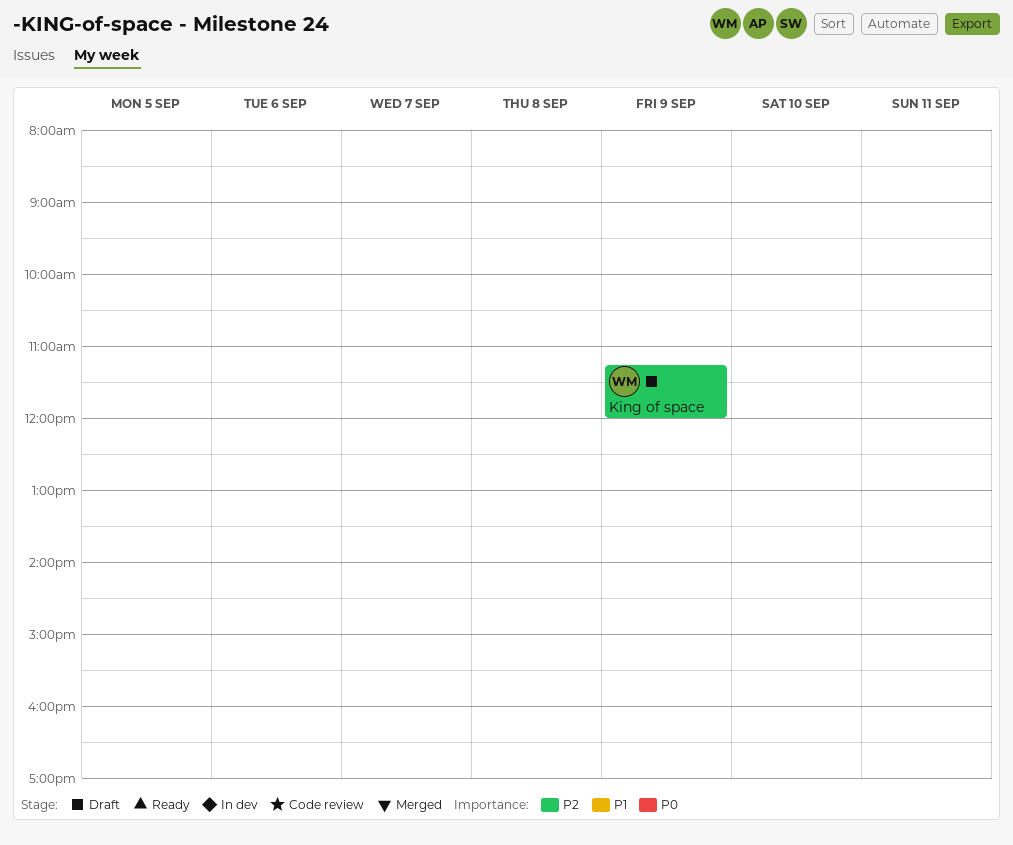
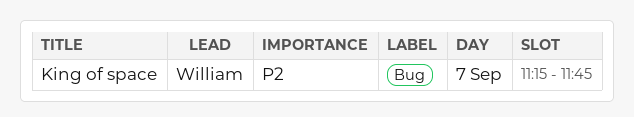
King of space, day: Sep 9 -> Sep 7
King of space, ends: 12:00 -> 11:45

